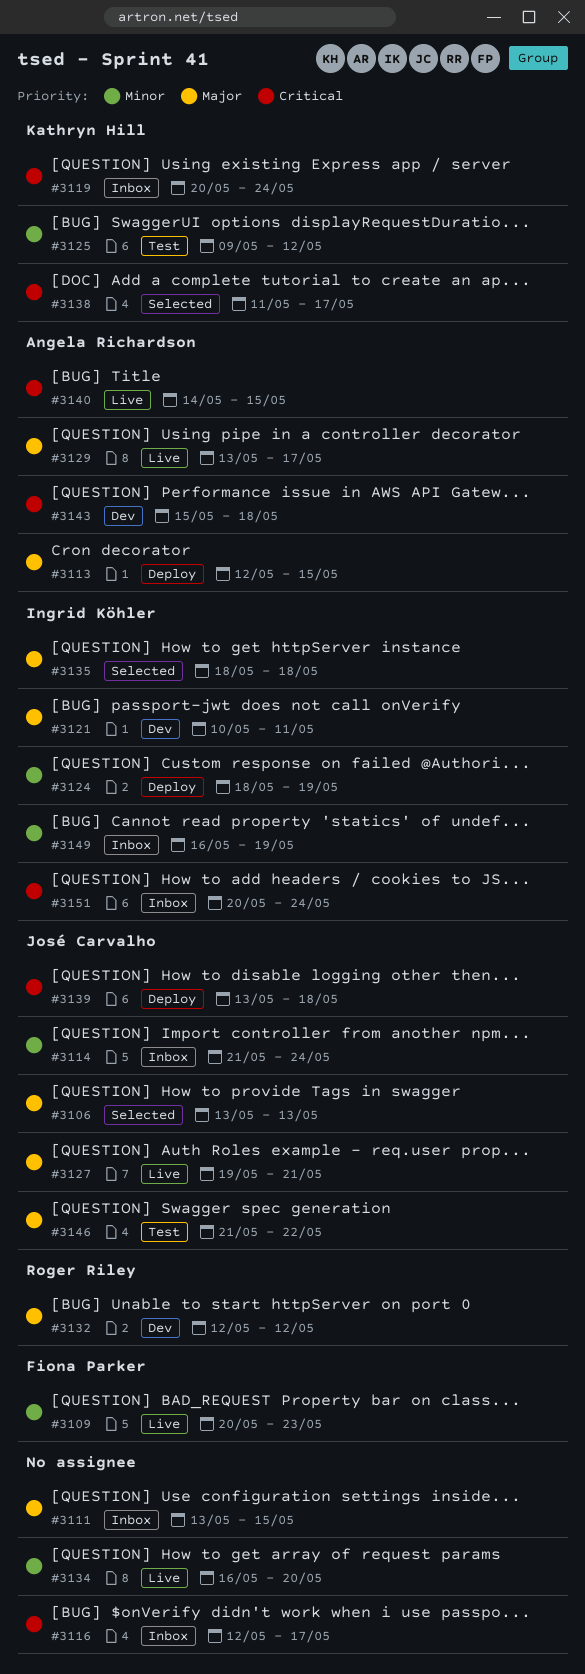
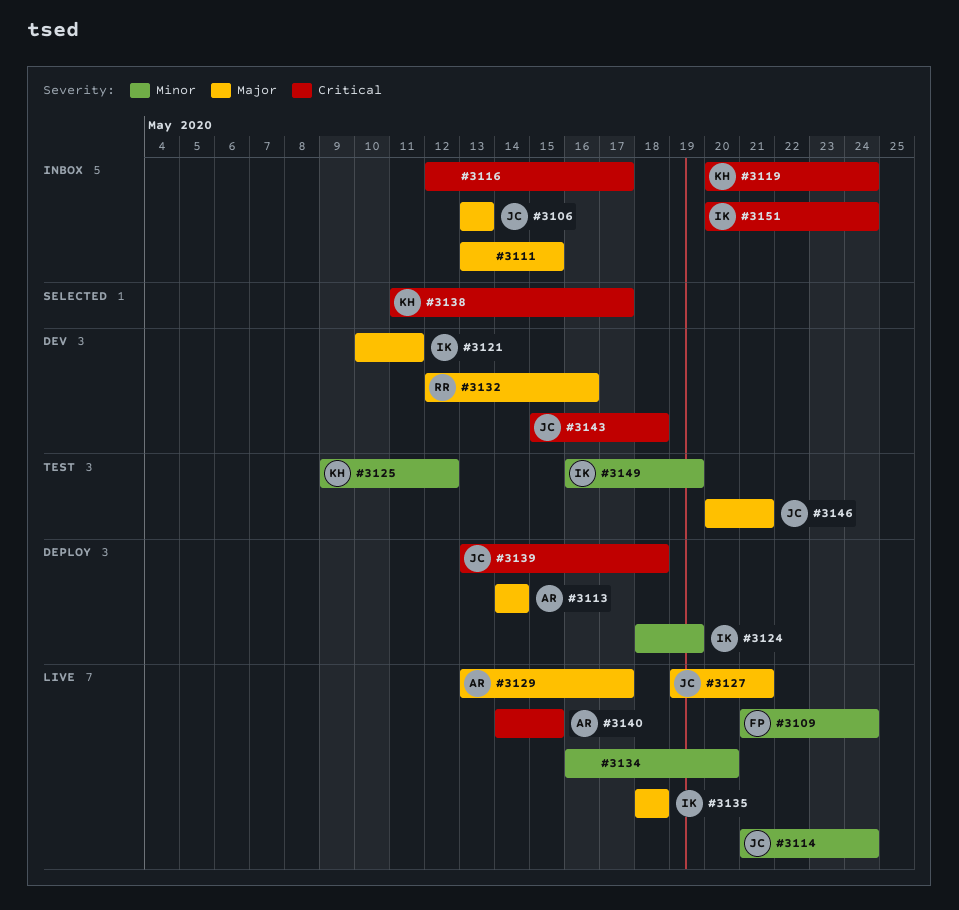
#3106, status: Selected -> Inbox
#3109, start: May 20 -> May 21
#3109, due: May 23 -> May 24
#3113, start: May 12 -> May 14
#3113, due: May 15 -> May 14
#3114, status: Inbox -> Live
#3132, due: May 12 -> May 16
#3135, status: Selected -> Live
#3143, owner: Angela Richardson -> José Carvalho
#3146, start: May 21 -> May 20
#3146, due: May 22 -> May 21
#3149, status: Inbox -> Test

